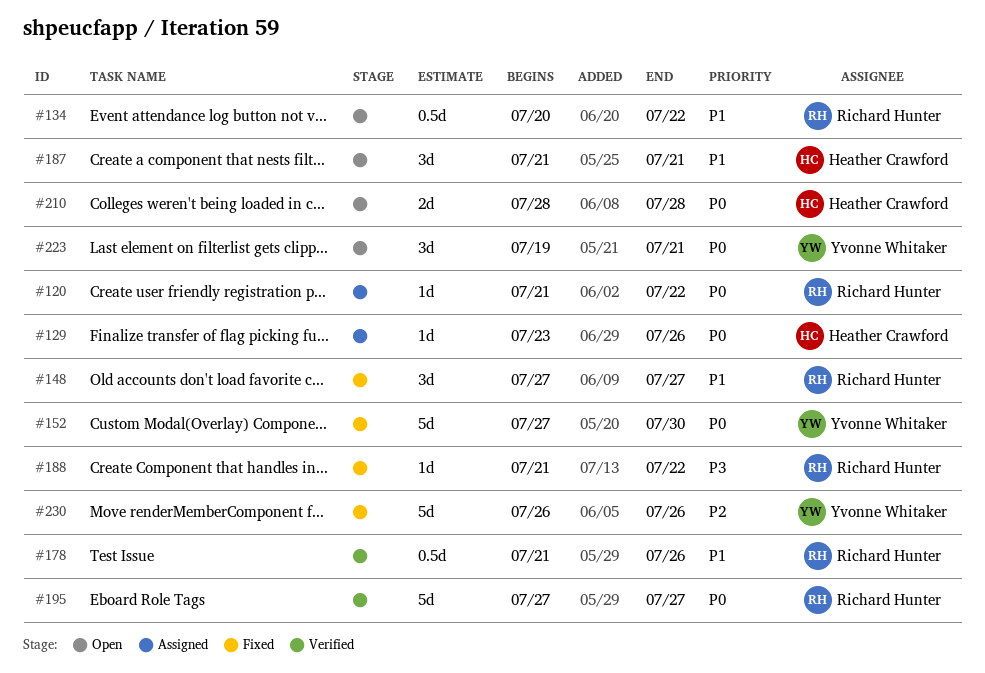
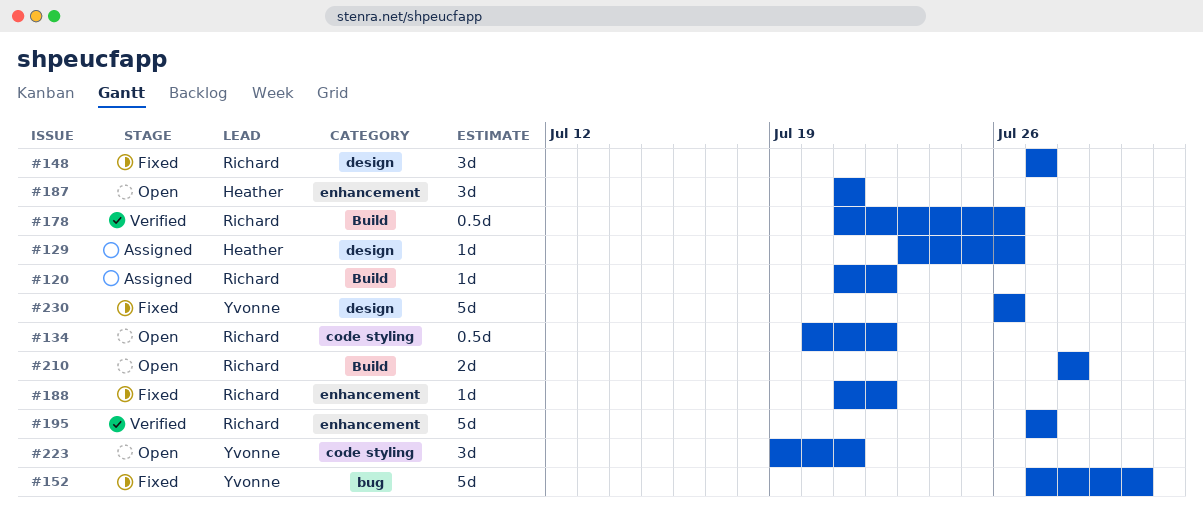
#210, owner: Heather Crawford -> Richard Hunter

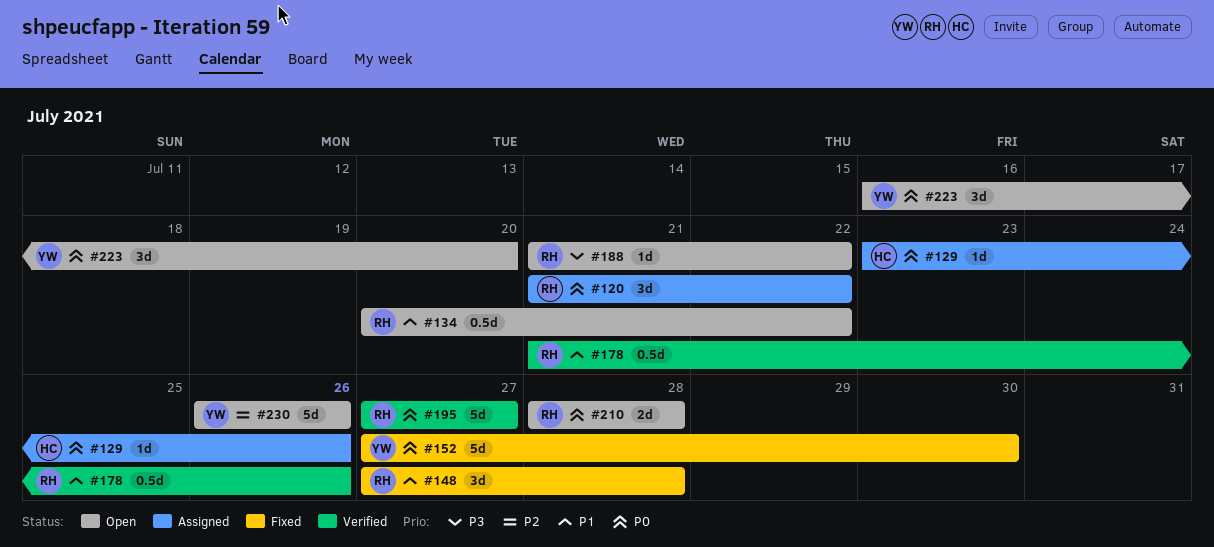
#120, estimate: 1d -> 3d
#148, due: Jul 27 -> Jul 28
#187: present -> none
#188, status: Fixed -> Open
#223, start: Jul 19 -> Jul 16
#223, due: Jul 21 -> Jul 20
#230, status: Fixed -> Open

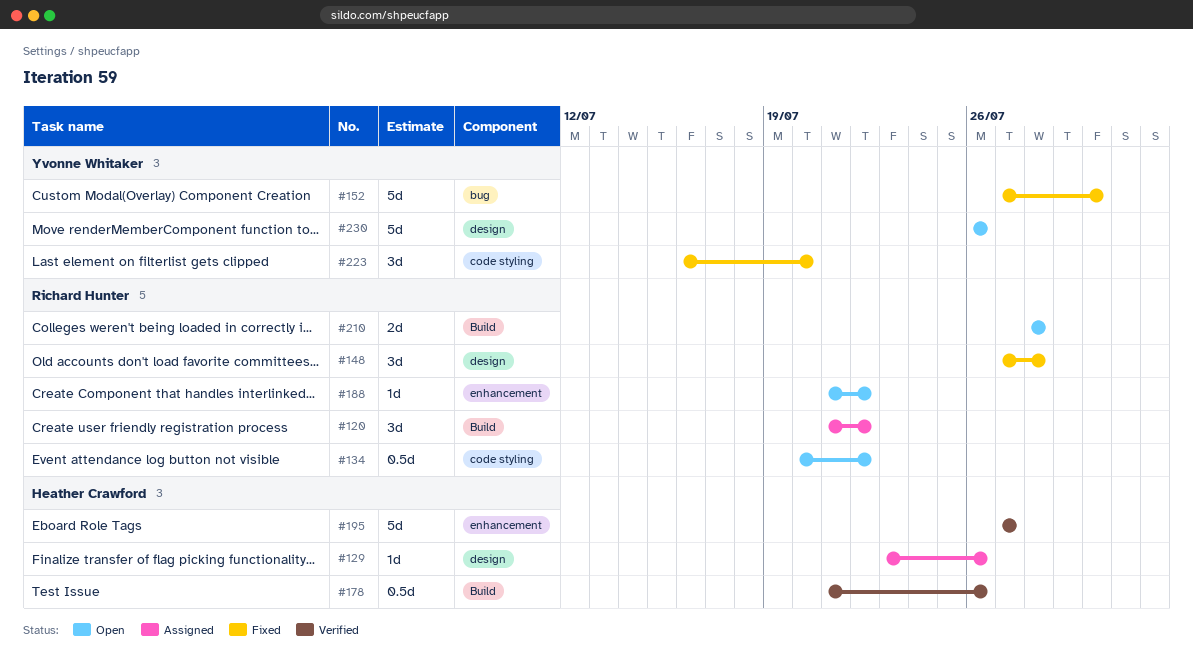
#178, owner: Richard Hunter -> Heather Crawford
#195, owner: Richard Hunter -> Heather Crawford
#223, status: Open -> Fixed

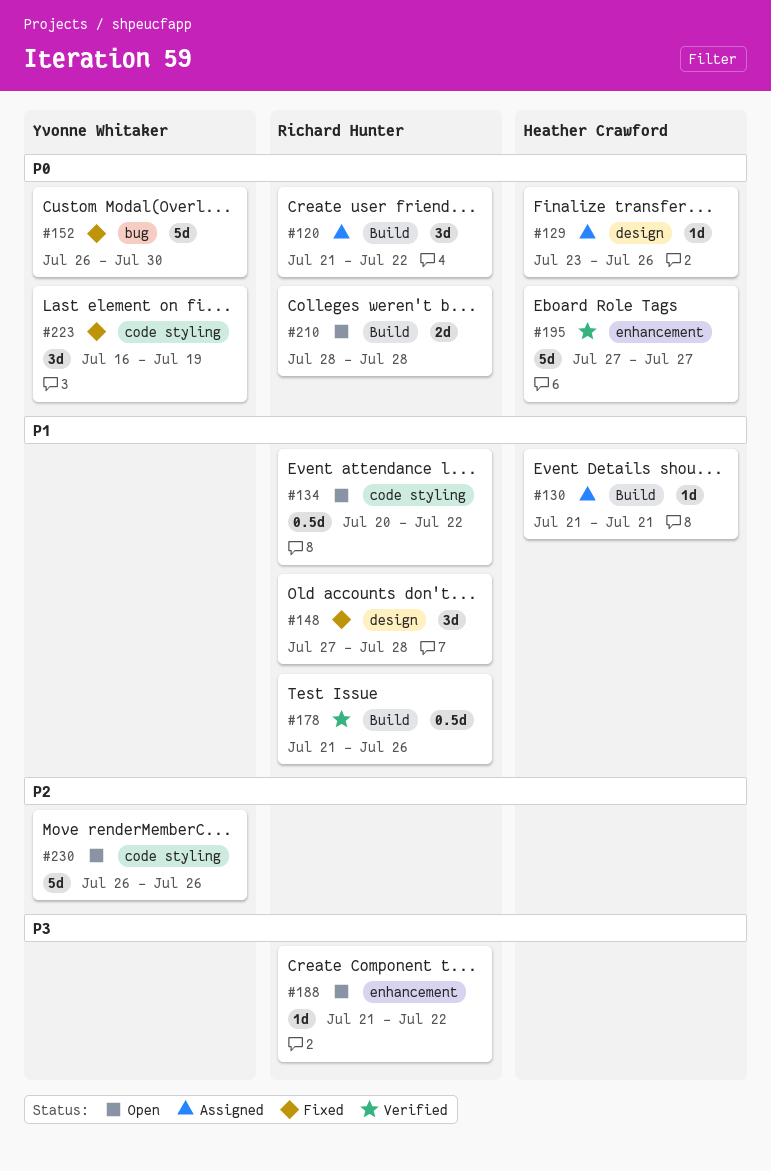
#130: none -> present
#152, start: Jul 27 -> Jul 26
#178, owner: Heather Crawford -> Richard Hunter
#223, due: Jul 20 -> Jul 19
#230, label: design -> code styling

